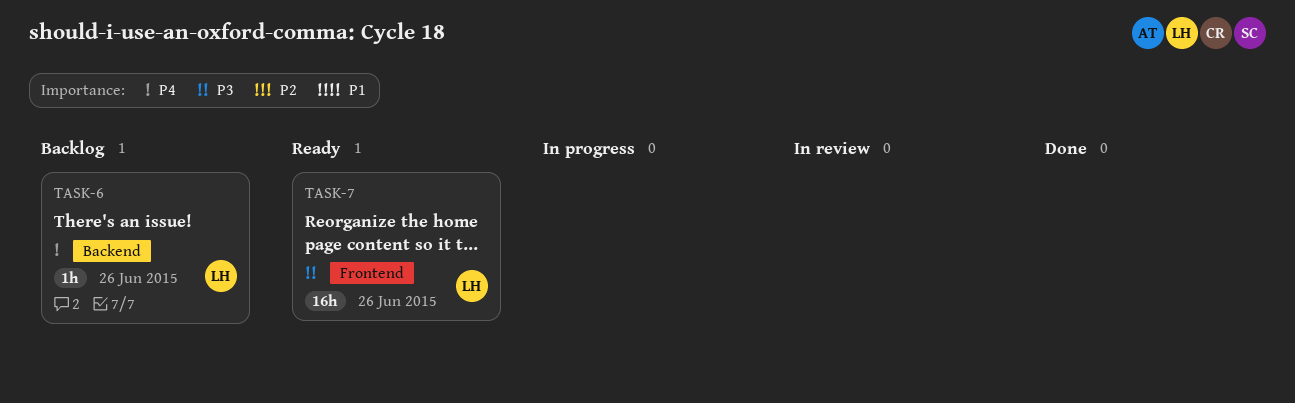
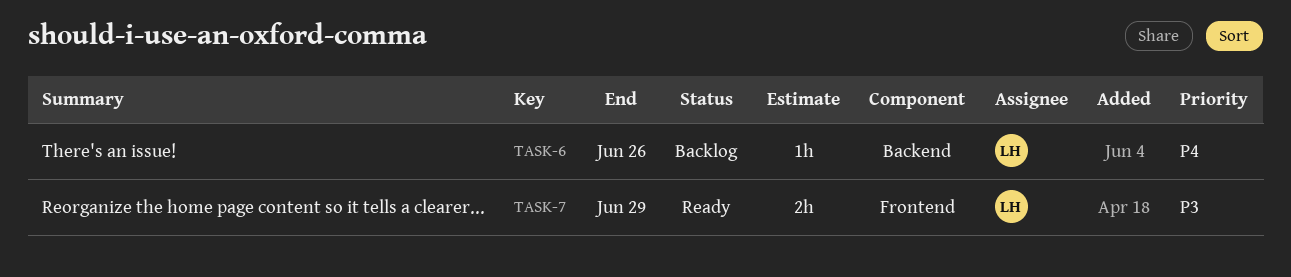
TASK-7, estimate: 16h -> 2h
TASK-7, due: Jun 26 -> Jun 29

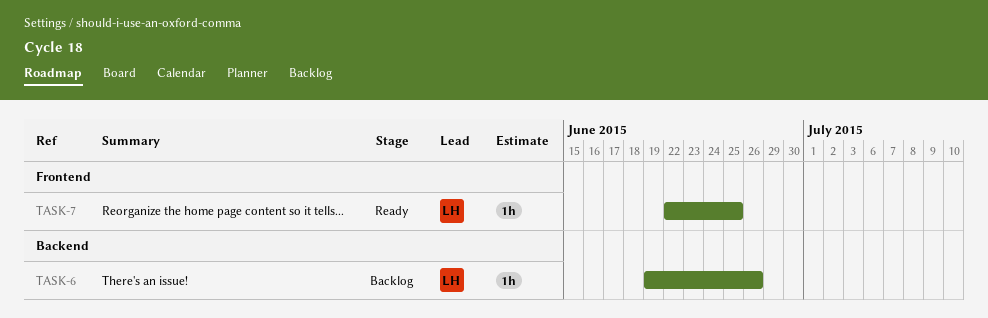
TASK-7, estimate: 2h -> 1h
TASK-7, due: Jun 29 -> Jun 25

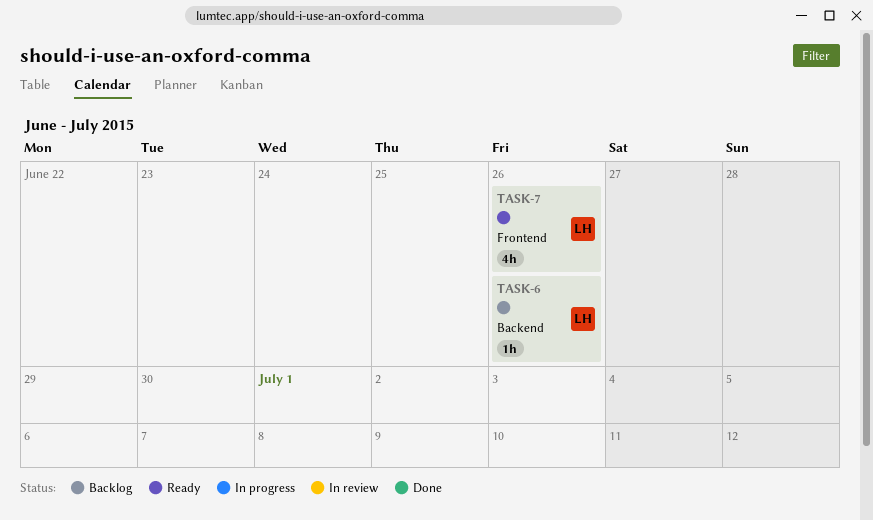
TASK-7, estimate: 1h -> 4h
TASK-7, due: Jun 25 -> Jun 26

